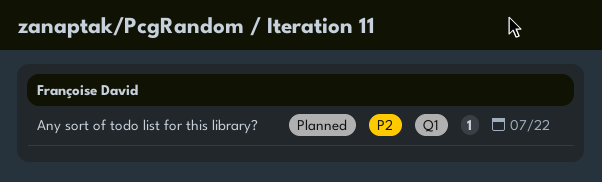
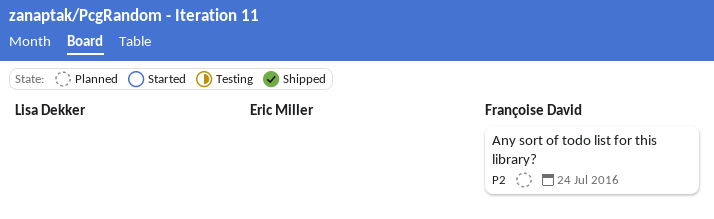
Any sort of todo list for this library?, due: Jul 22 -> Jul 24

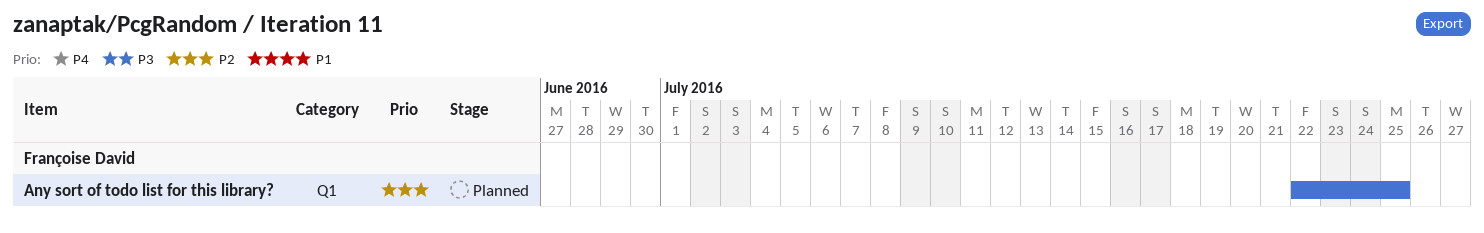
Any sort of todo list for this library?, due: Jul 24 -> Jul 25

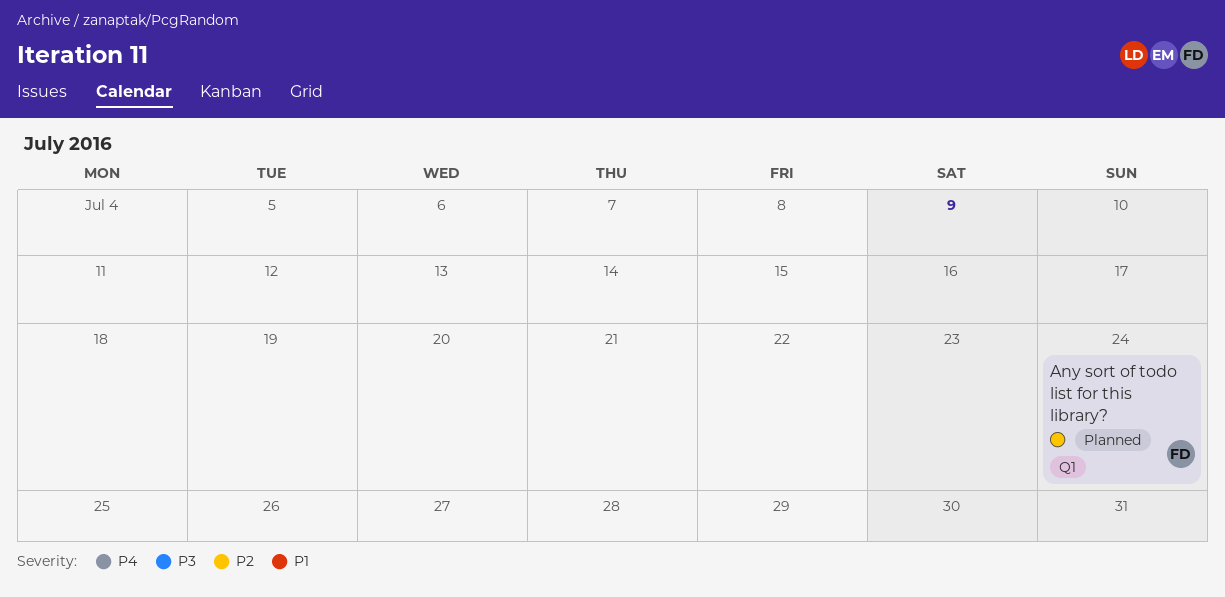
Any sort of todo list for this library?, due: Jul 25 -> Jul 24

